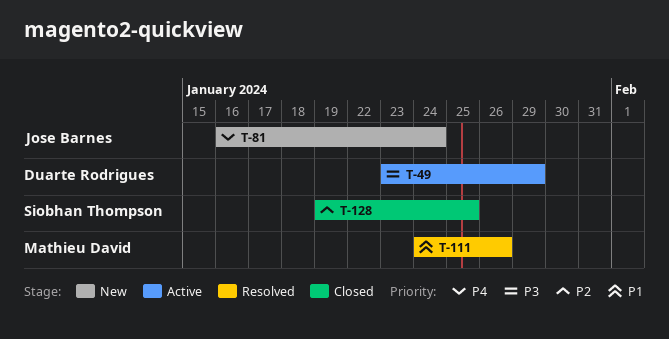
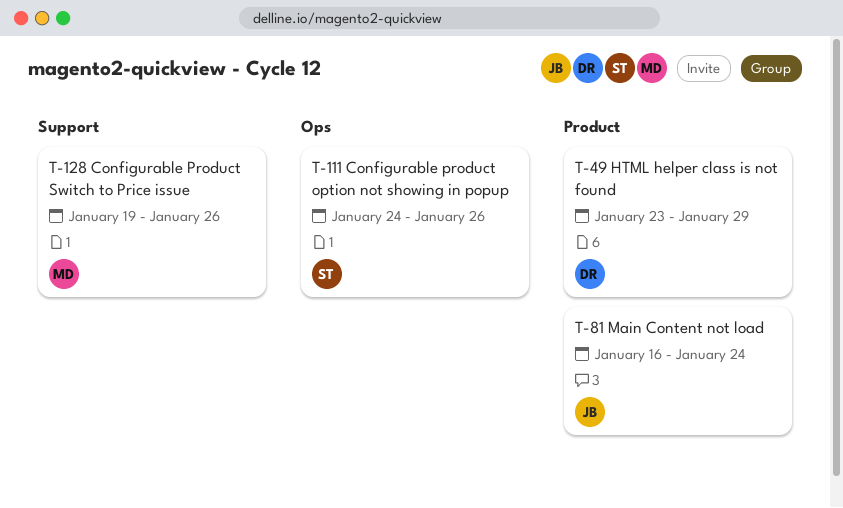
T-111, owner: Mathieu David -> Siobhan Thompson
T-128, owner: Siobhan Thompson -> Mathieu David
T-128, due: Jan 25 -> Jan 26

